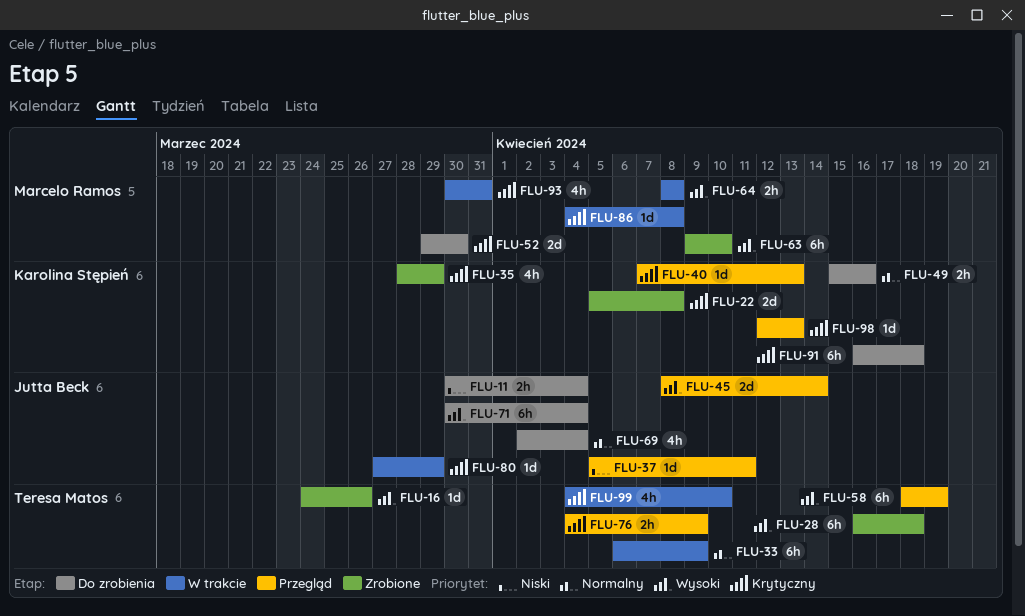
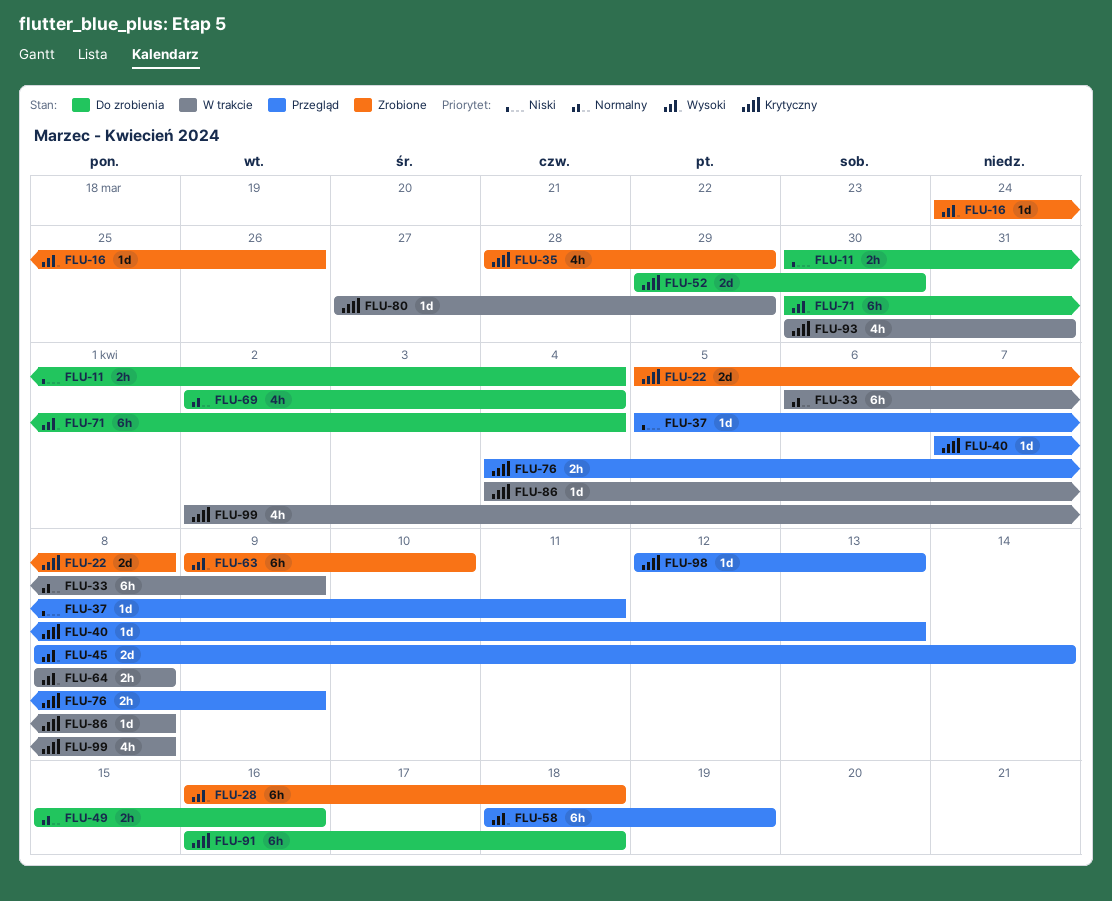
FLU-99, start: Apr 4 -> Apr 2
FLU-99, due: Apr 10 -> Apr 8

